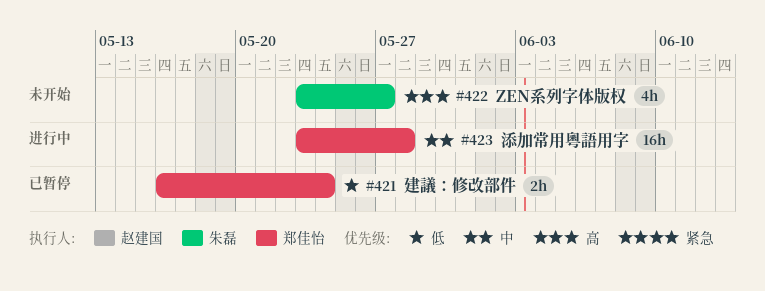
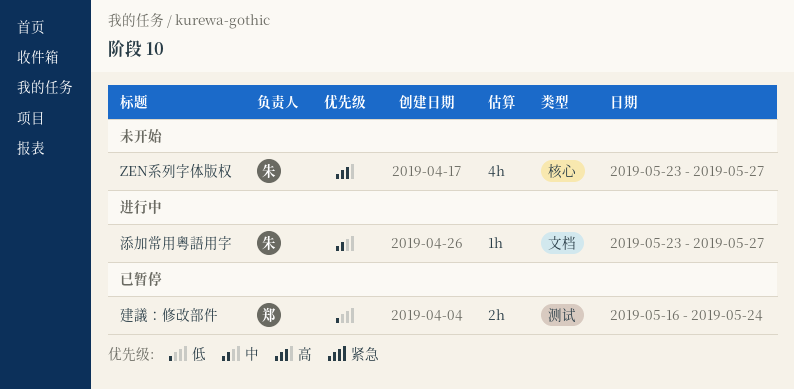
添加常用粵語用字, owner: 郑佳怡 -> 朱磊
添加常用粵語用字, estimate: 16h -> 1h
添加常用粵語用字, due: May 28 -> May 27

